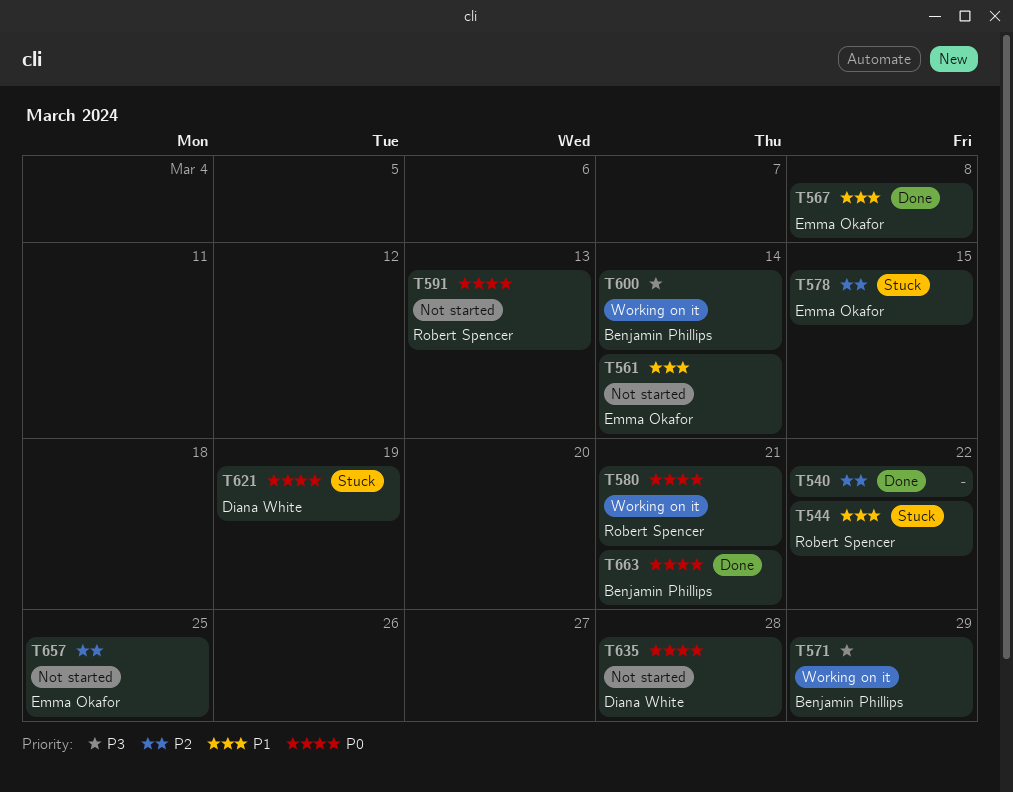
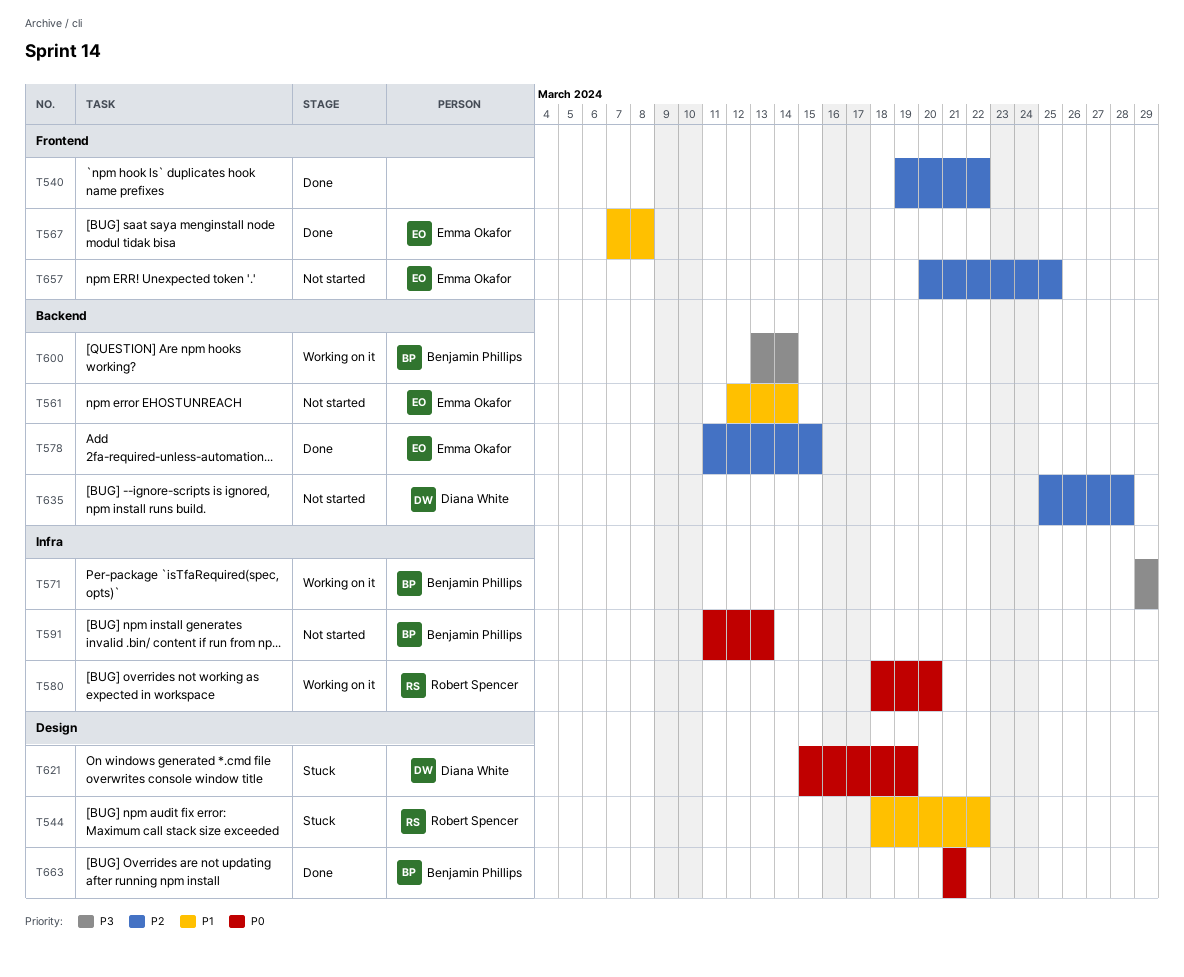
T578, status: Stuck -> Done
T580, due: Mar 21 -> Mar 20
T591, owner: Robert Spencer -> Benjamin Phillips
T635, priority: P0 -> P2

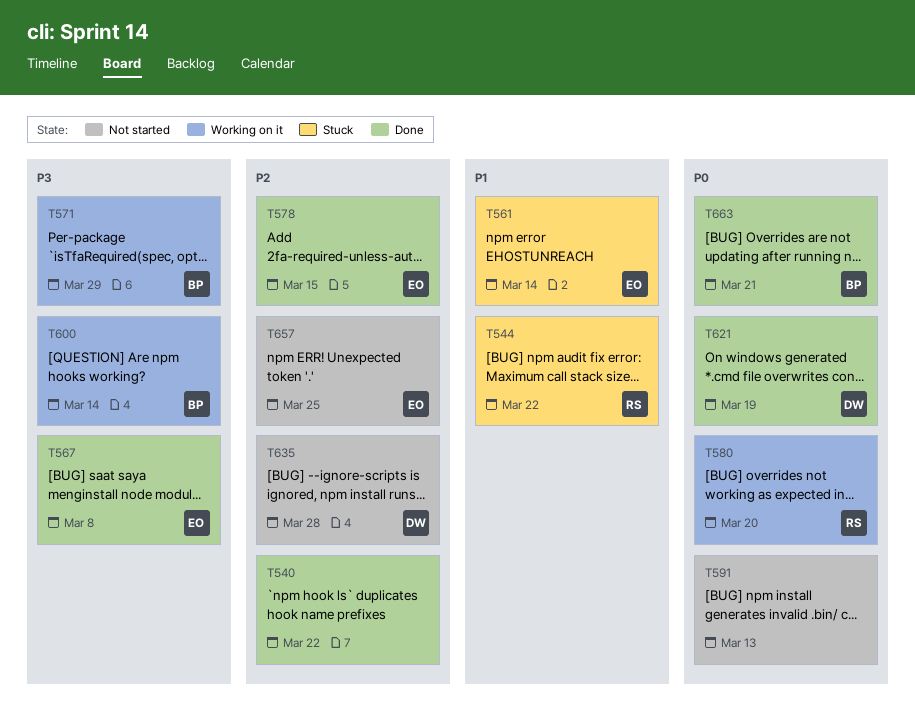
T561, status: Not started -> Stuck
T567, priority: P1 -> P3
T591, owner: Benjamin Phillips -> none
T621, status: Stuck -> Done

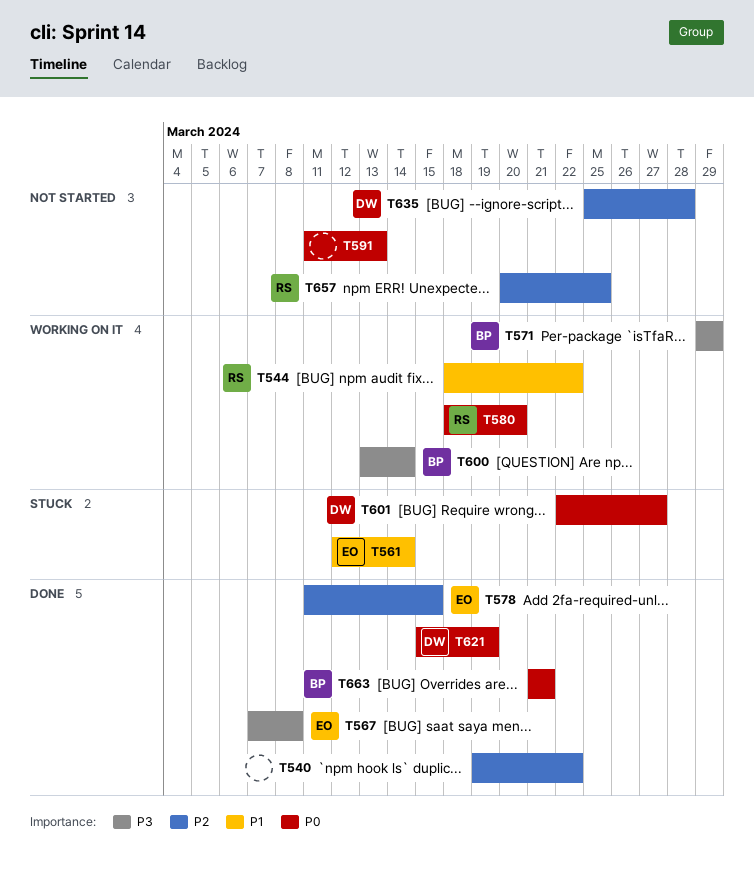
T544, status: Stuck -> Working on it
T601: none -> present
T657, owner: EO -> RS

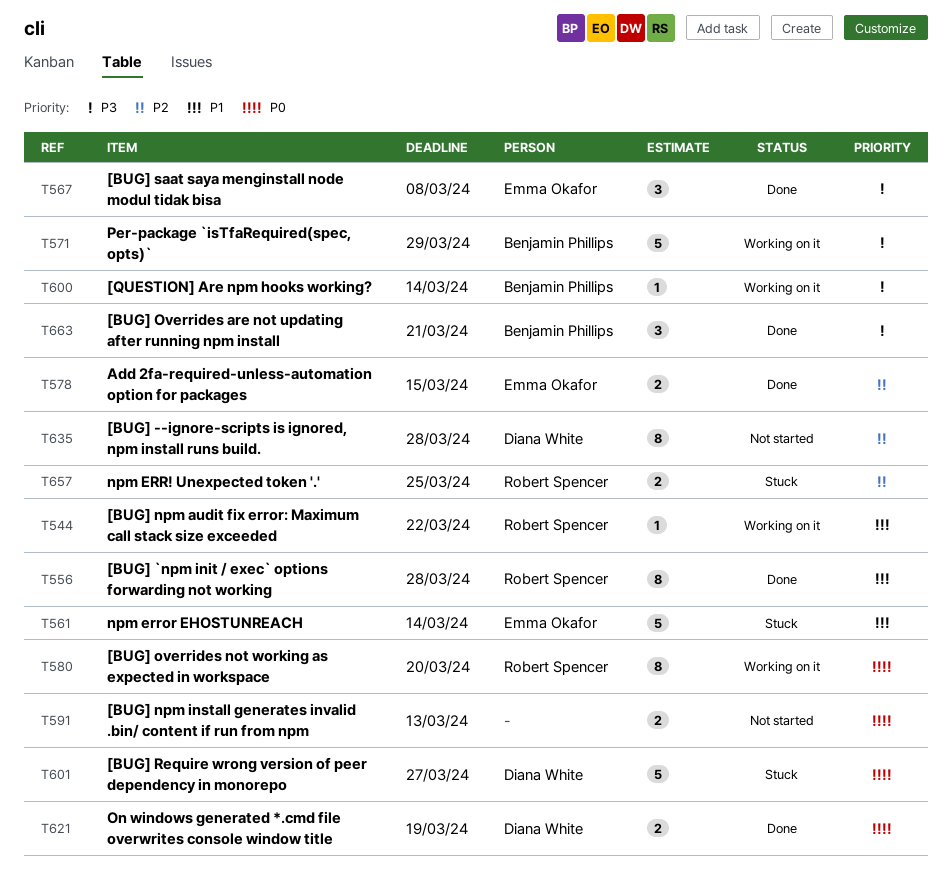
T540: present -> none
T556: none -> present
T657, status: Not started -> Stuck
T663, priority: P0 -> P3

